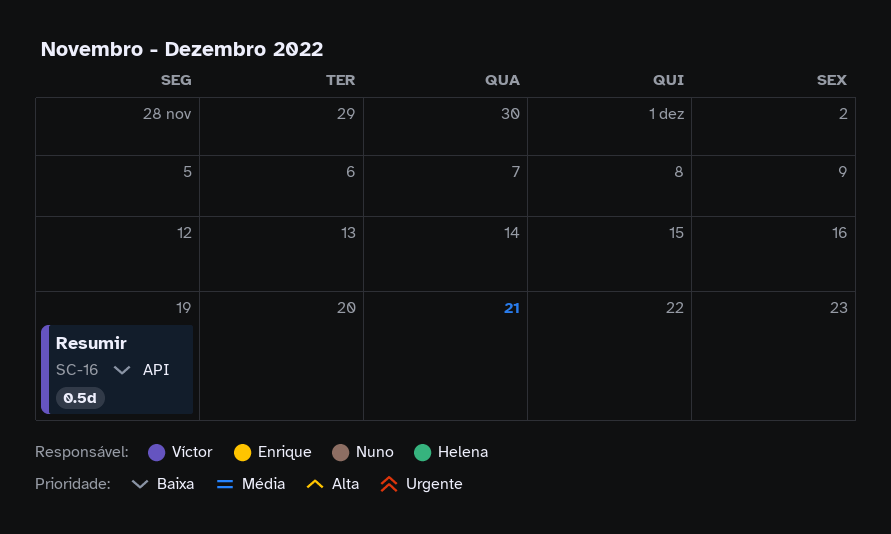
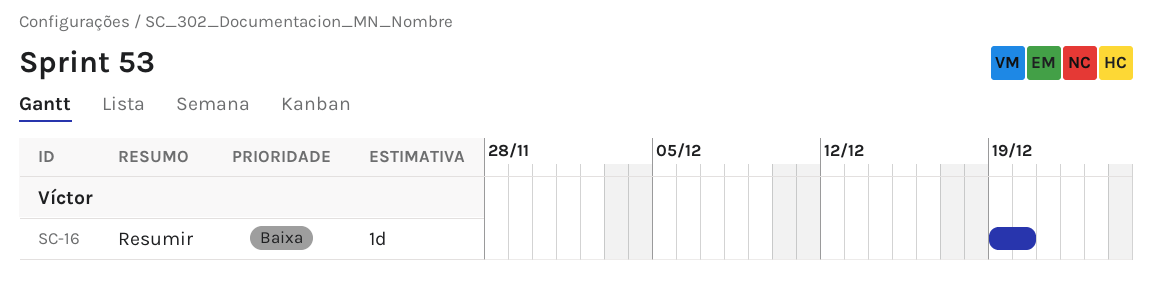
SC-16, estimate: 0.5d -> 1d
SC-16, due: Dec 19 -> Dec 20

